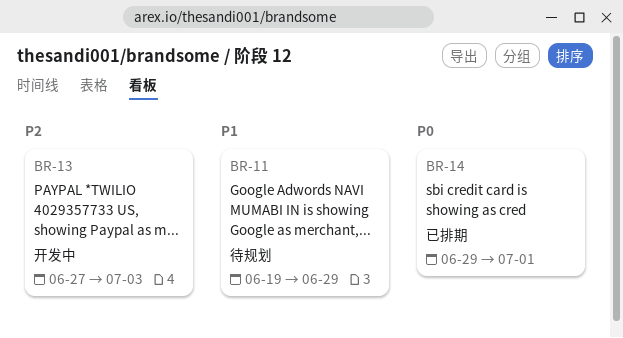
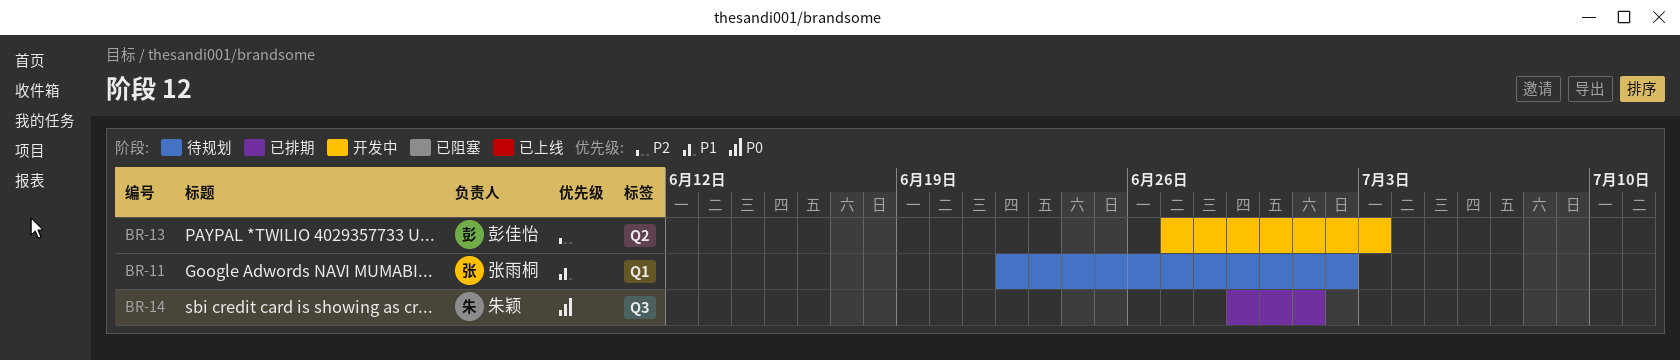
BR-11, start: Jun 19 -> Jun 22
BR-11, due: Jun 29 -> Jul 2

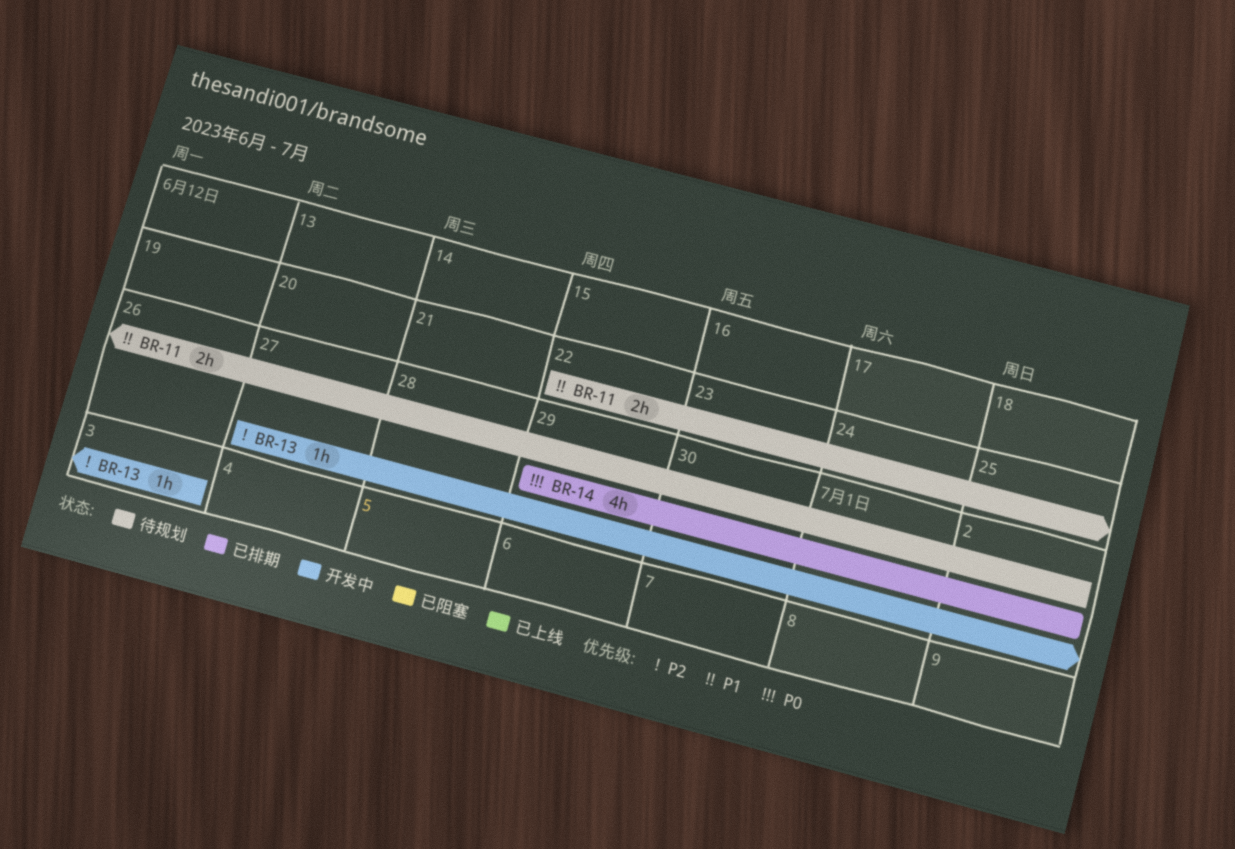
BR-14, due: Jul 1 -> Jul 2

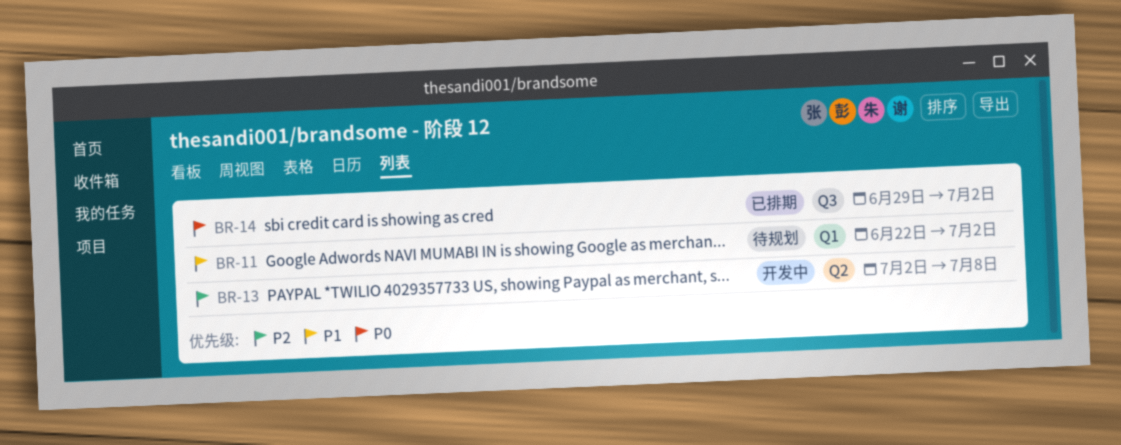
BR-13, start: Jun 27 -> Jul 2
BR-13, due: Jul 3 -> Jul 8

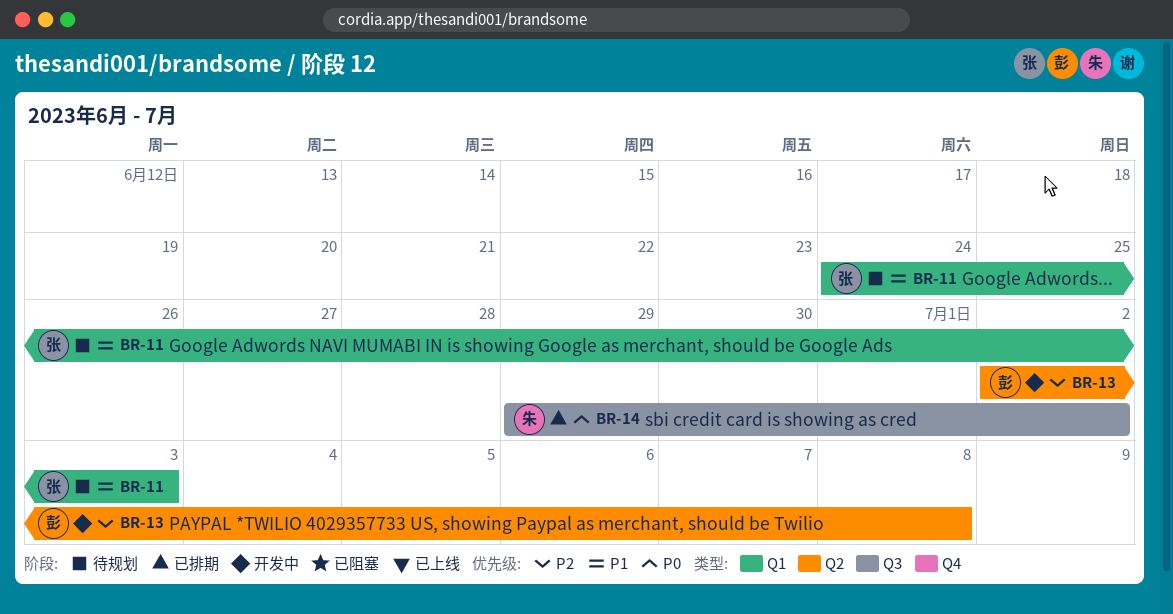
BR-11, start: Jun 22 -> Jun 24
BR-11, due: Jul 2 -> Jul 3

